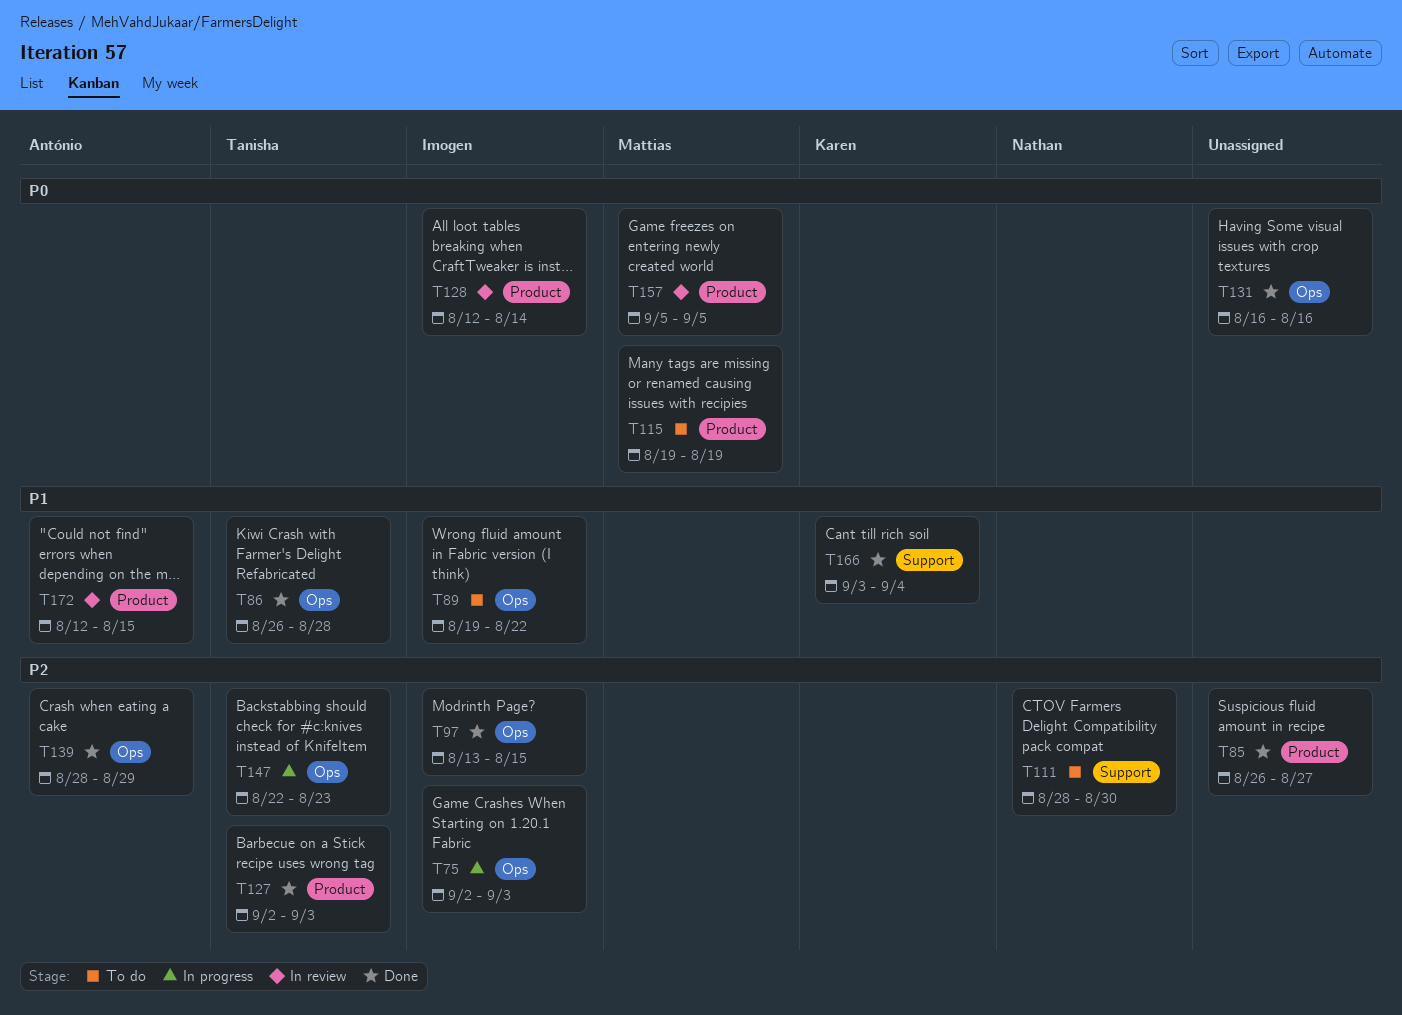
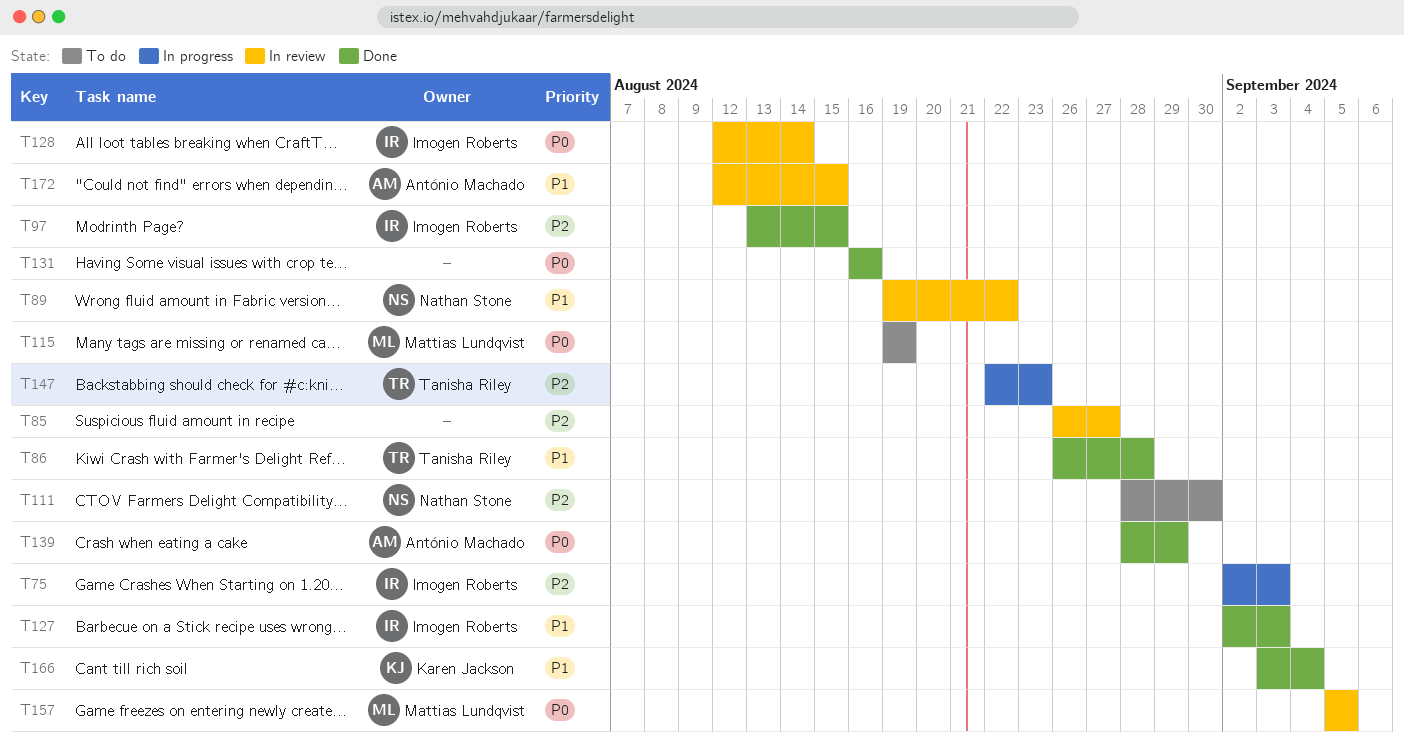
T85, status: Done -> In review
T89, status: To do -> In review
T89, owner: Imogen Roberts -> Nathan Stone
T127, owner: Tanisha Riley -> Imogen Roberts
T127, priority: P2 -> P1
T139, priority: P2 -> P0

